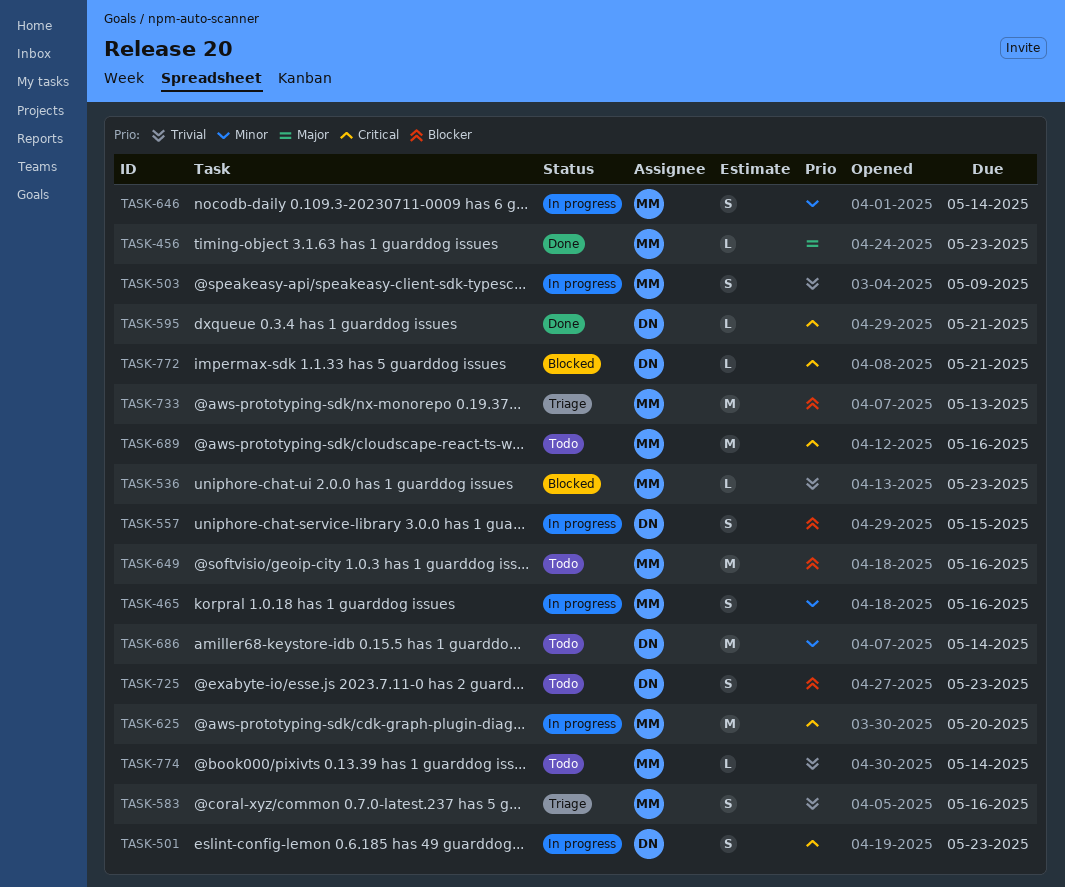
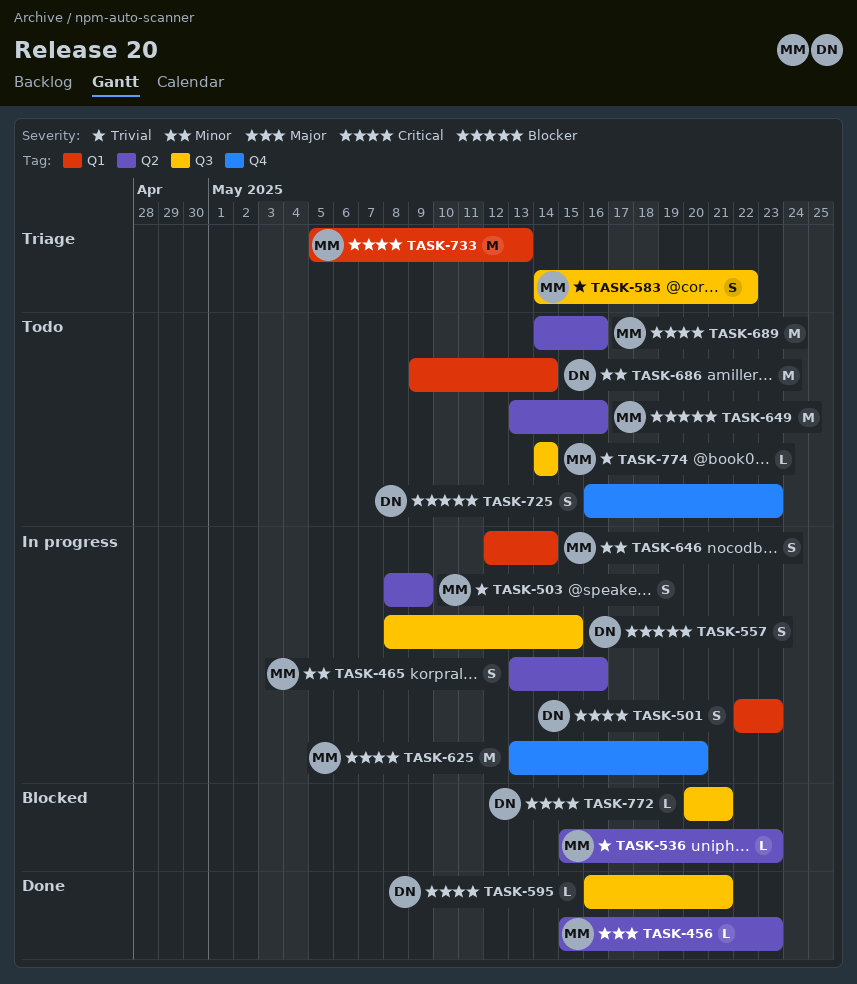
TASK-583, due: May 16 -> May 22
TASK-733, priority: Blocker -> Critical

